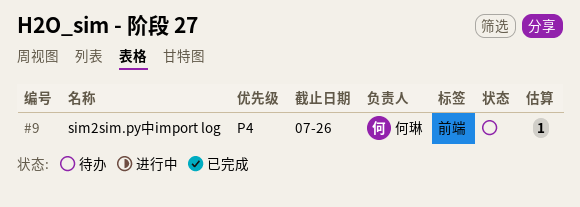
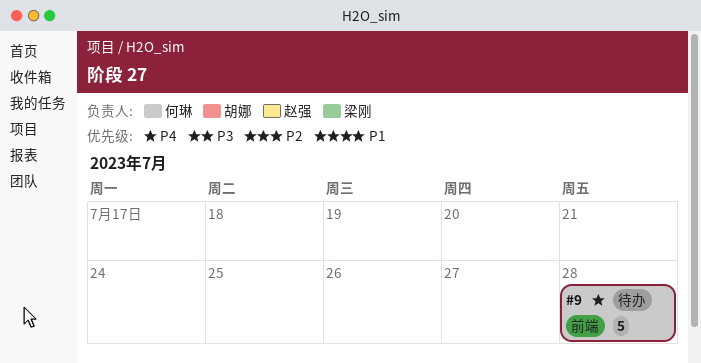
#9, estimate: 1 -> 5
#9, due: Jul 26 -> Jul 28

